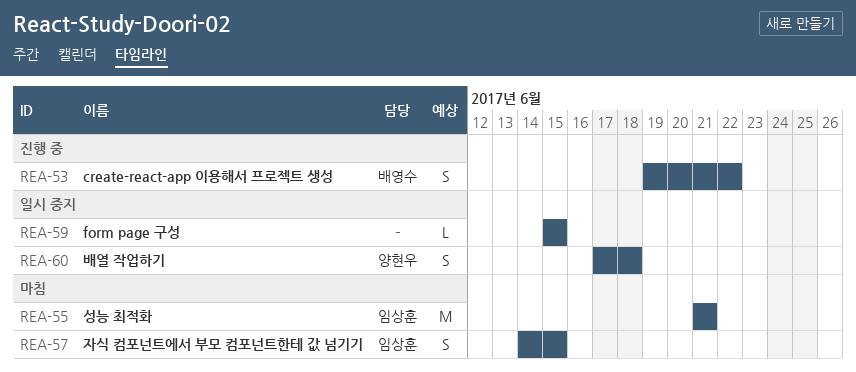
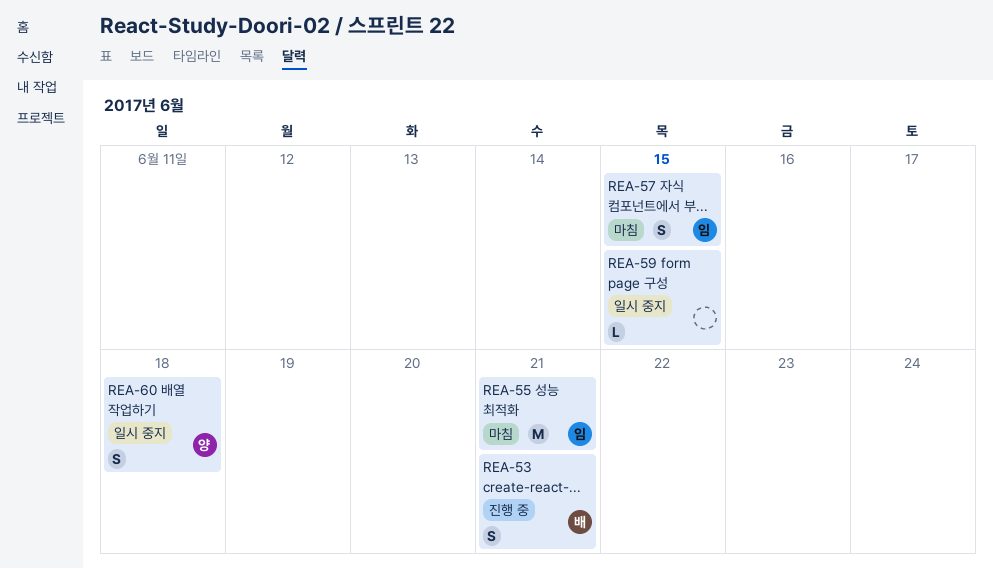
REA-53, due: Jun 22 -> Jun 21

